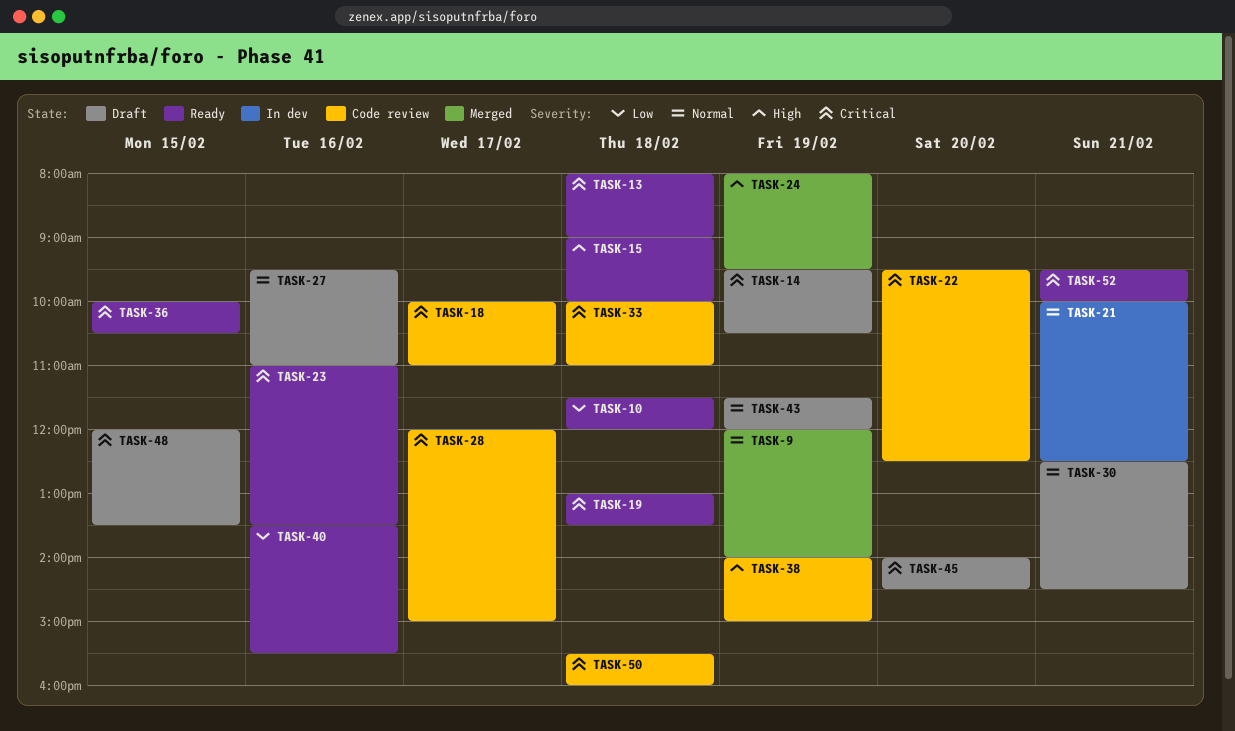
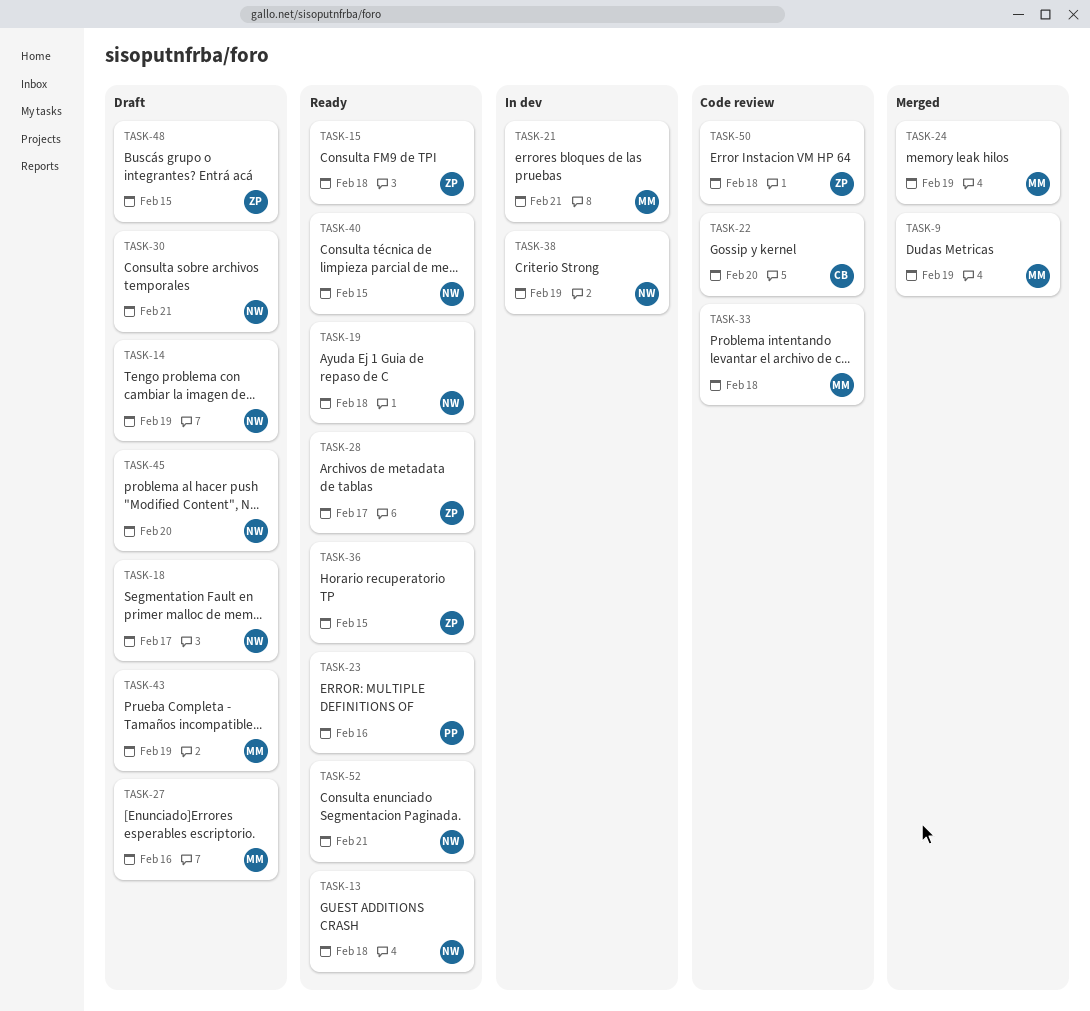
TASK-10: present -> none
TASK-18, status: Code review -> Draft
TASK-28, status: Code review -> Ready
TASK-38, status: Code review -> In dev
TASK-40, day: Feb 16 -> Feb 15

